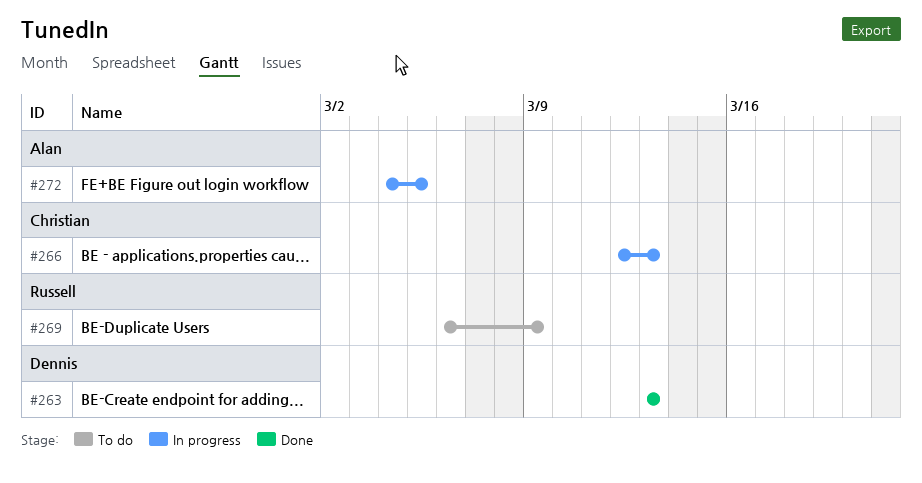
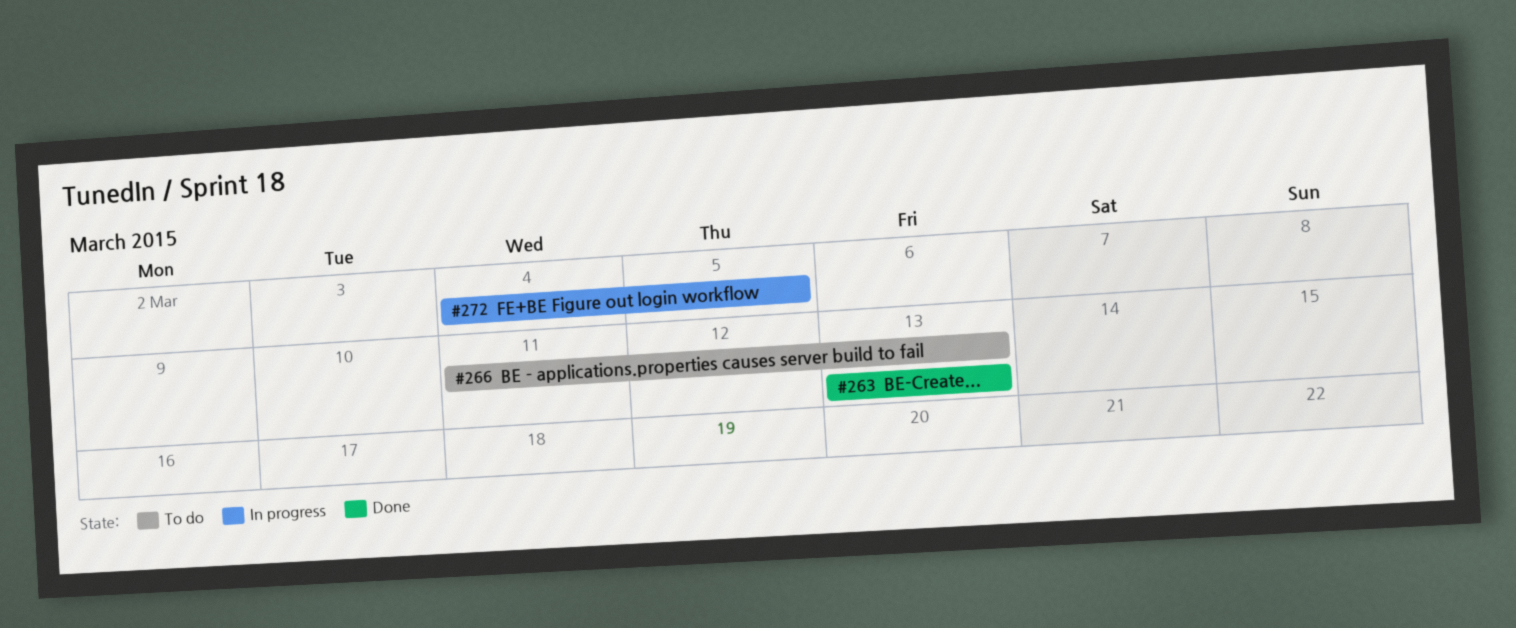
#266, status: In progress -> To do
#266, start: Mar 12 -> Mar 11
#269: present -> none

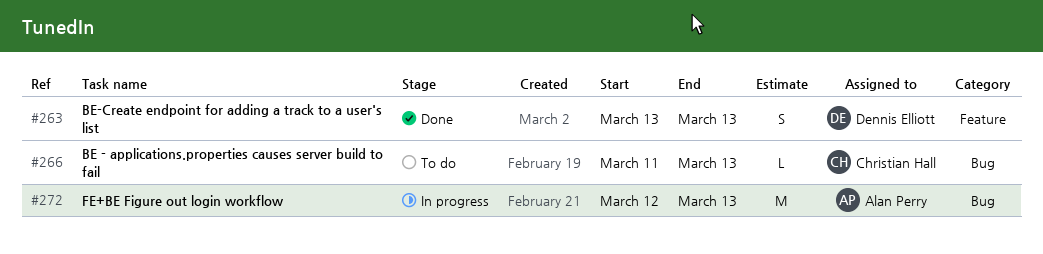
#272, start: Mar 4 -> Mar 12
#272, due: Mar 5 -> Mar 13

